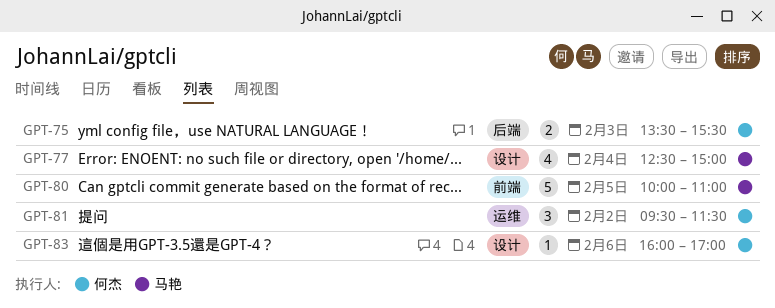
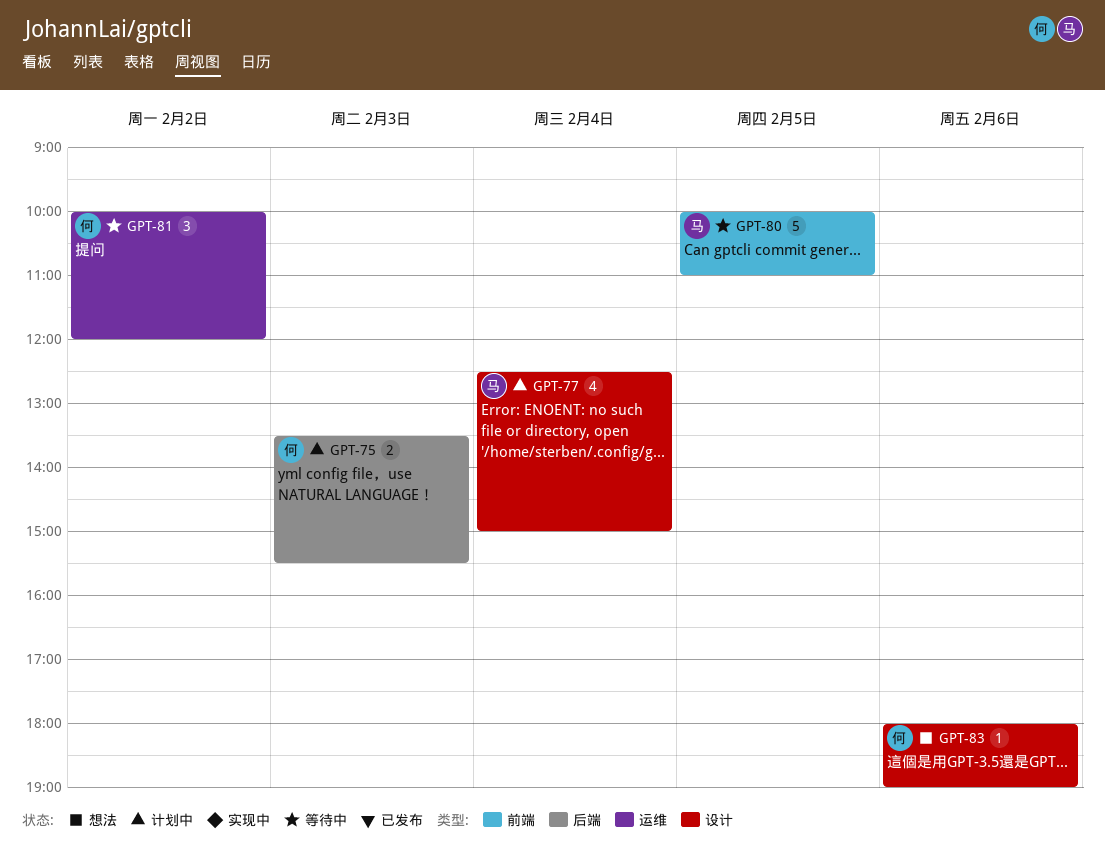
GPT-81, begins: 09:30 -> 10:00
GPT-81, ends: 11:30 -> 12:00
GPT-83, begins: 16:00 -> 18:00
GPT-83, ends: 17:00 -> 19:00

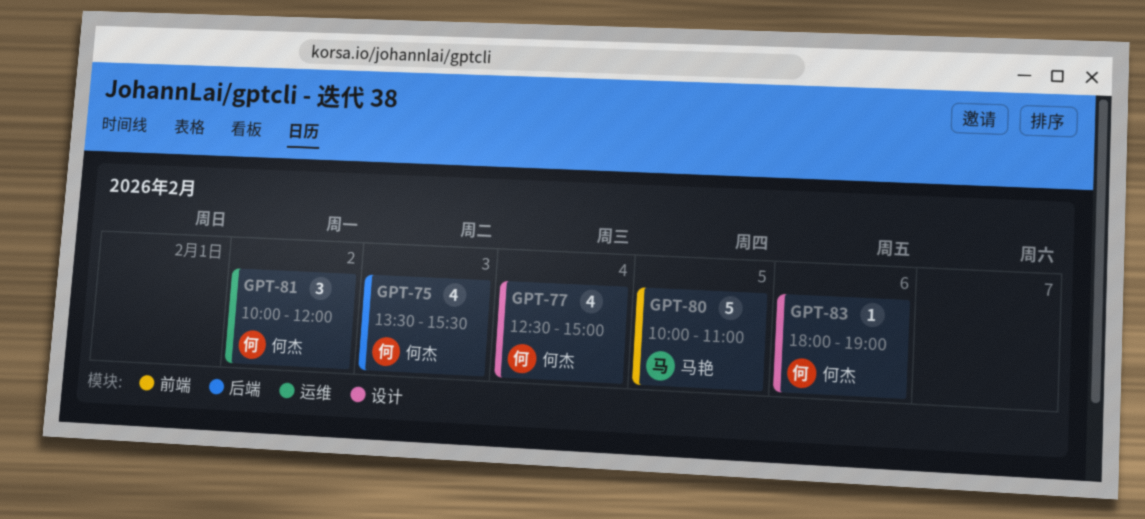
GPT-75, estimate: 2 -> 4
GPT-77, owner: 马艳 -> 何杰

